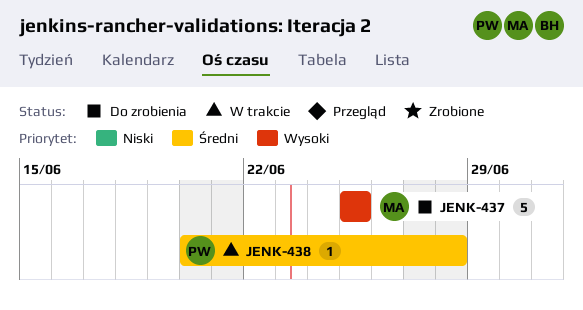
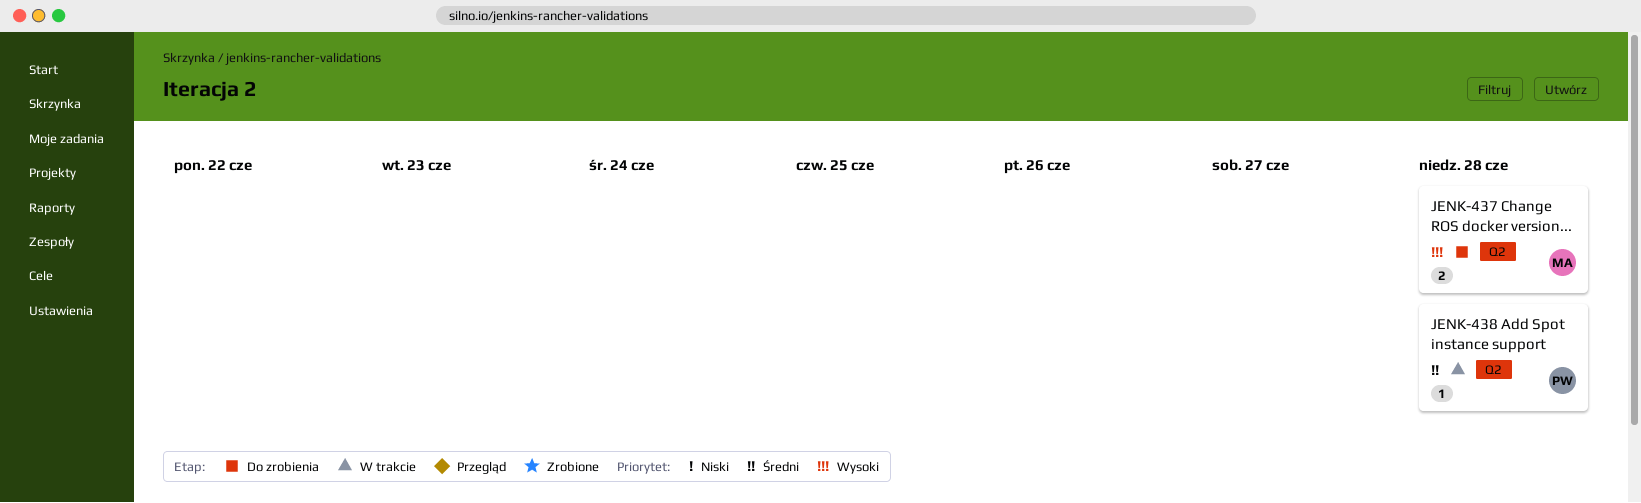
JENK-437, estimate: 5 -> 2
JENK-437, due: Jun 25 -> Jun 28

